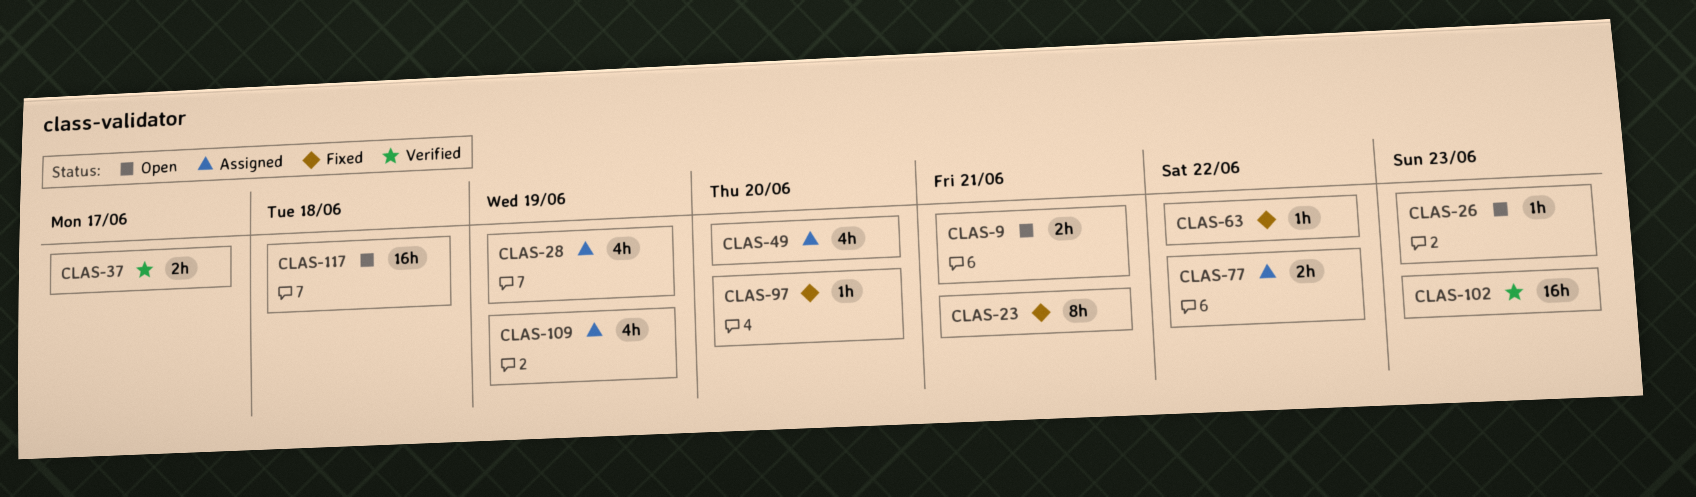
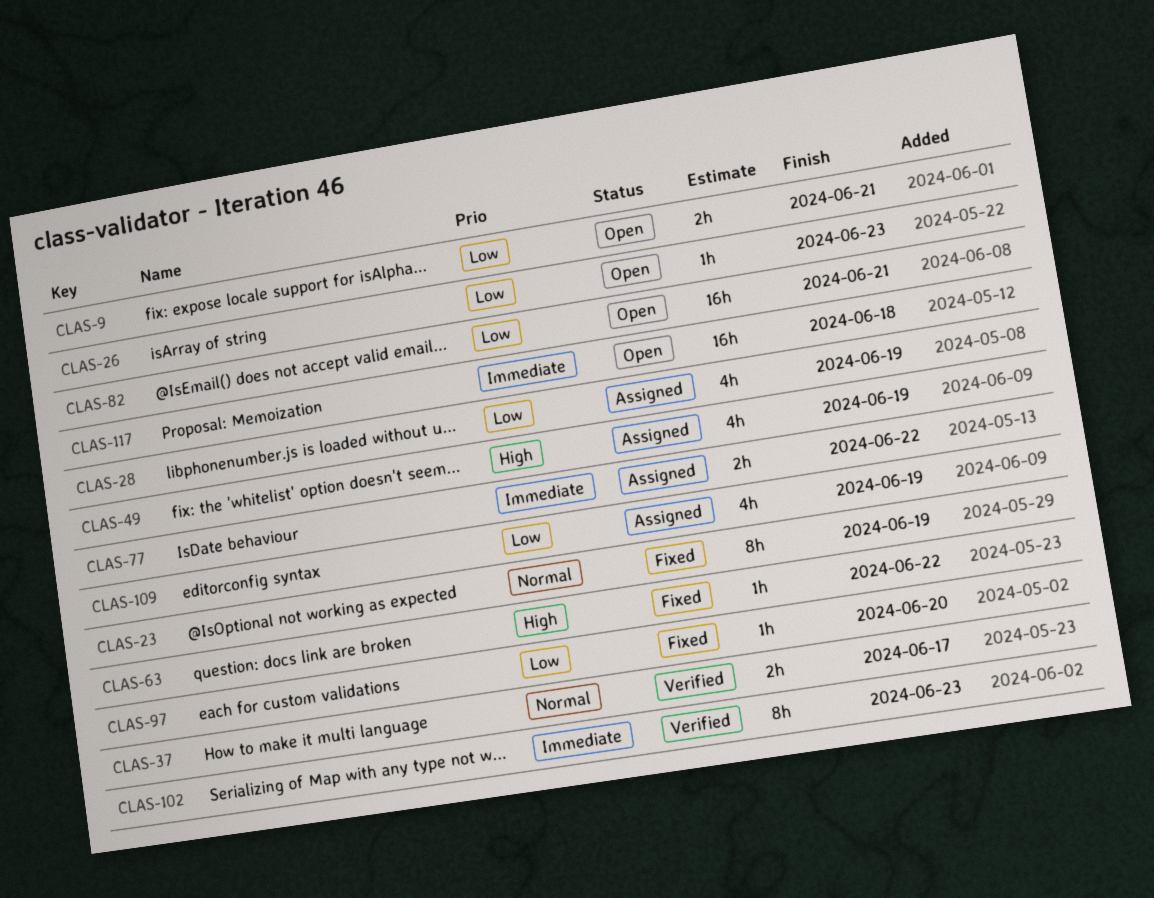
CLAS-23, due: Jun 21 -> Jun 19
CLAS-49, due: Jun 20 -> Jun 19
CLAS-82: none -> present
CLAS-102, estimate: 16h -> 8h

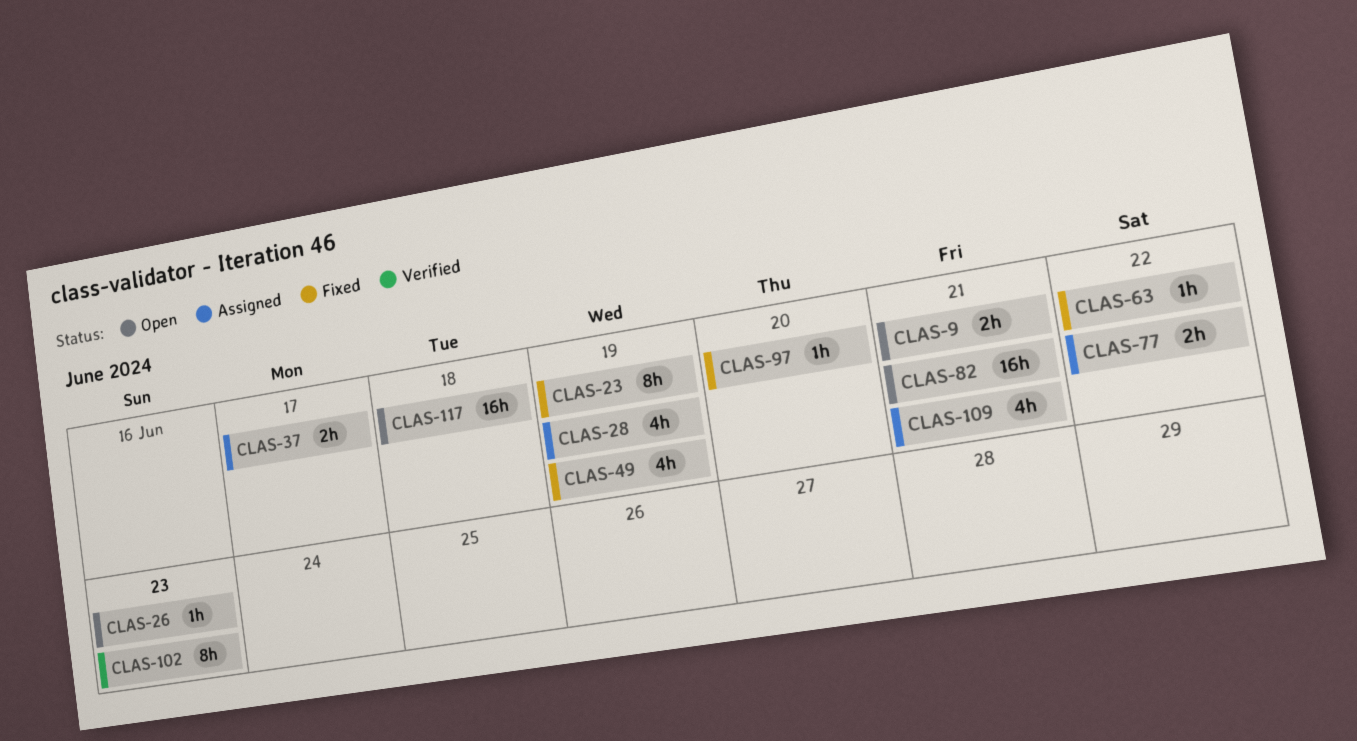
CLAS-37, status: Verified -> Assigned
CLAS-49, status: Assigned -> Fixed
CLAS-109, due: Jun 19 -> Jun 21

